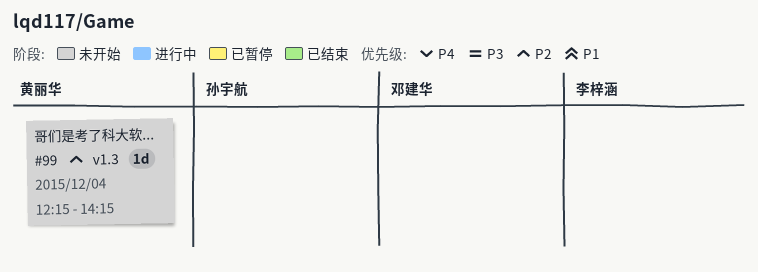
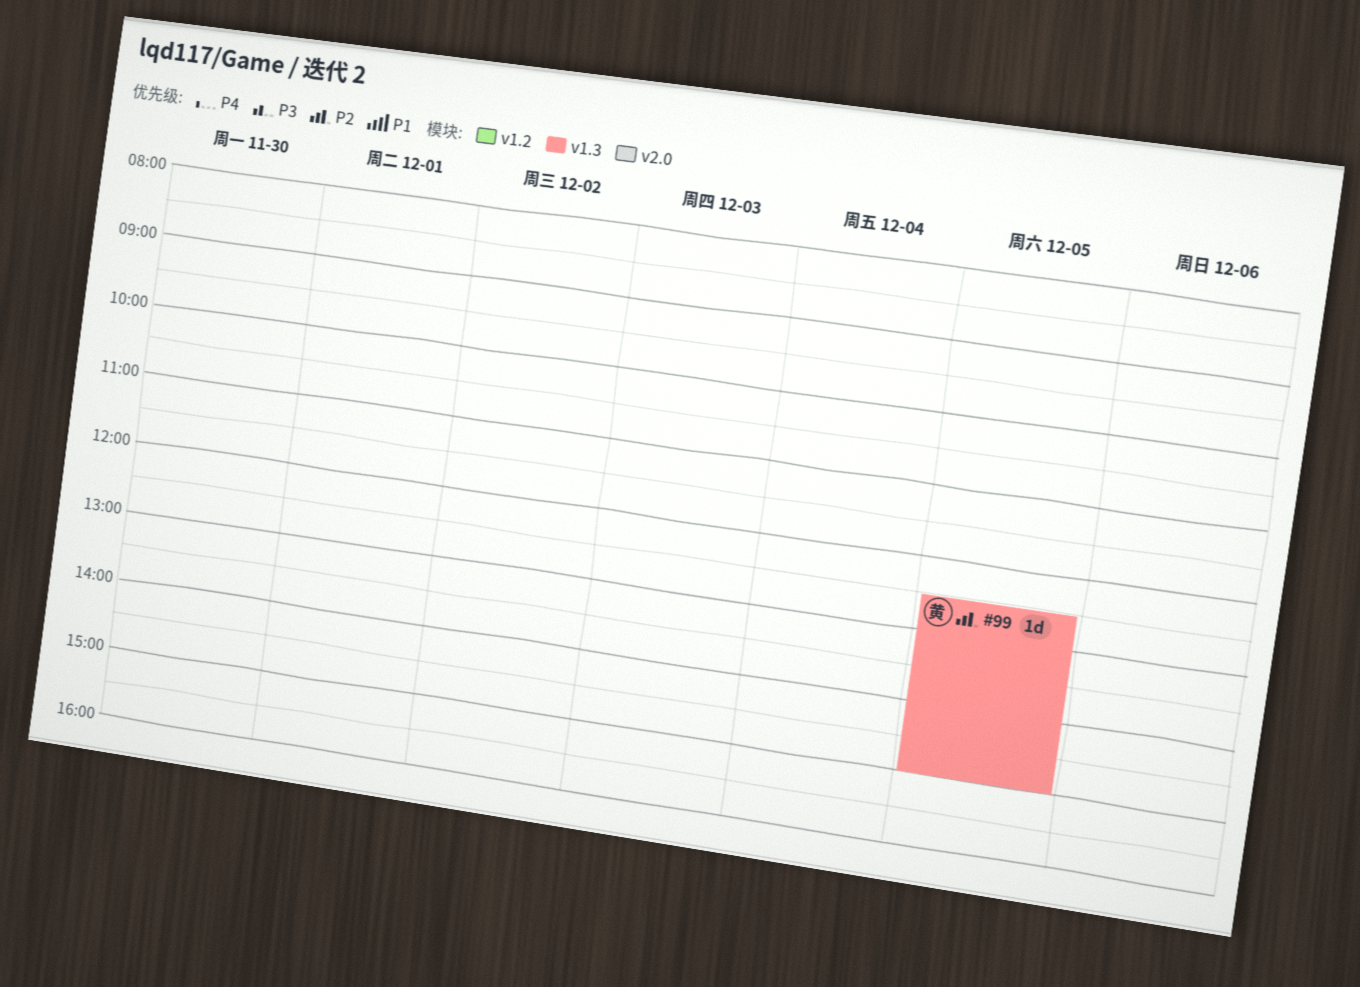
#99, day: Dec 4 -> Dec 5
#99, begins: 12:15 -> 12:30
#99, ends: 14:15 -> 15:00

